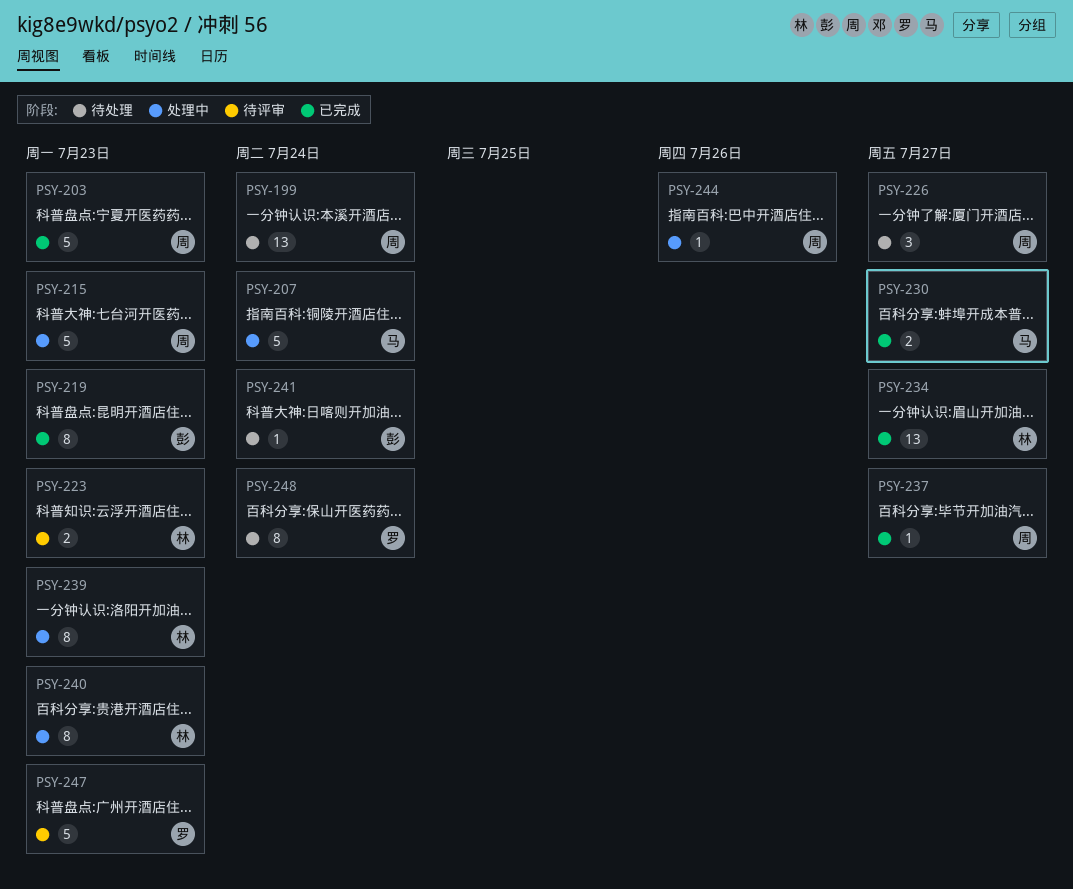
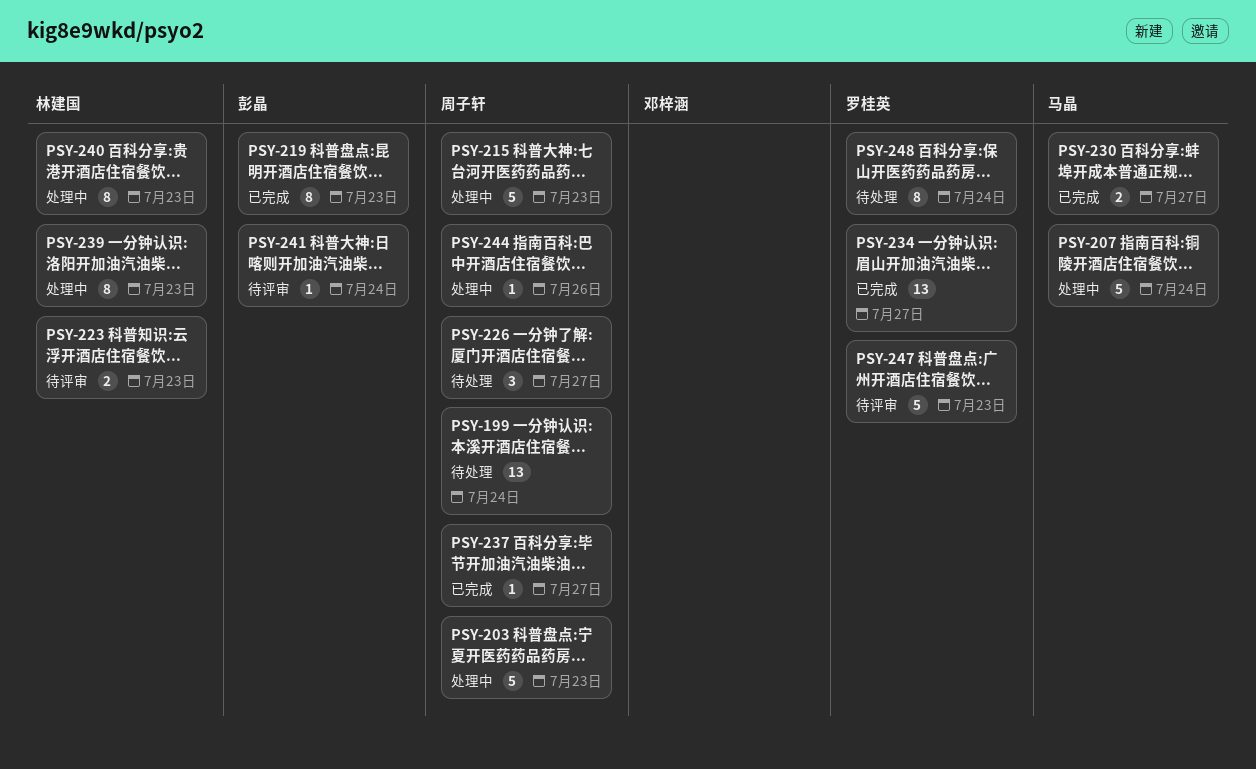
PSY-203, status: 已完成 -> 处理中
PSY-234, owner: 林建国 -> 罗桂英
PSY-241, status: 待处理 -> 待评审

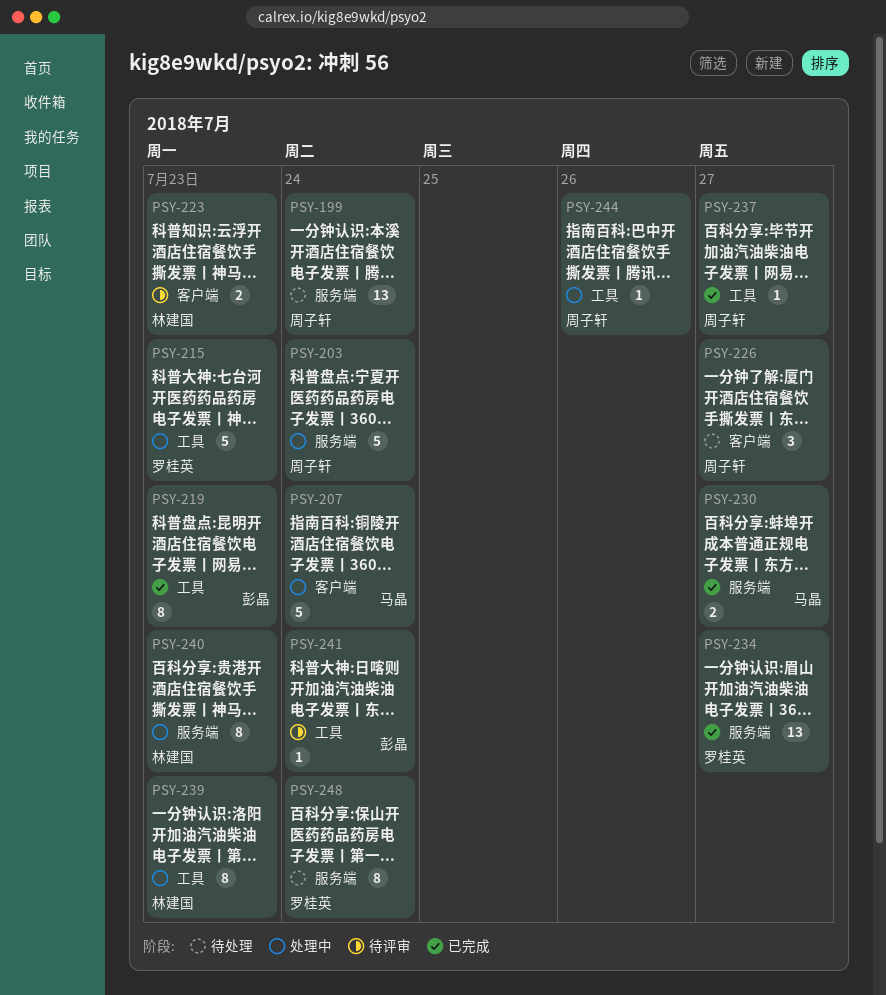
PSY-203, due: Jul 23 -> Jul 24
PSY-215, owner: 周子轩 -> 罗桂英
PSY-247: present -> none

